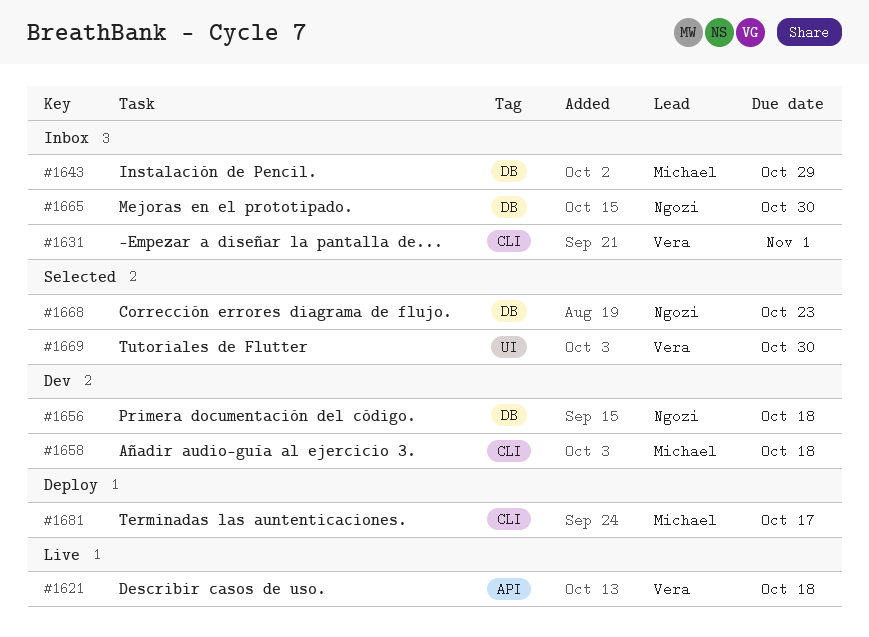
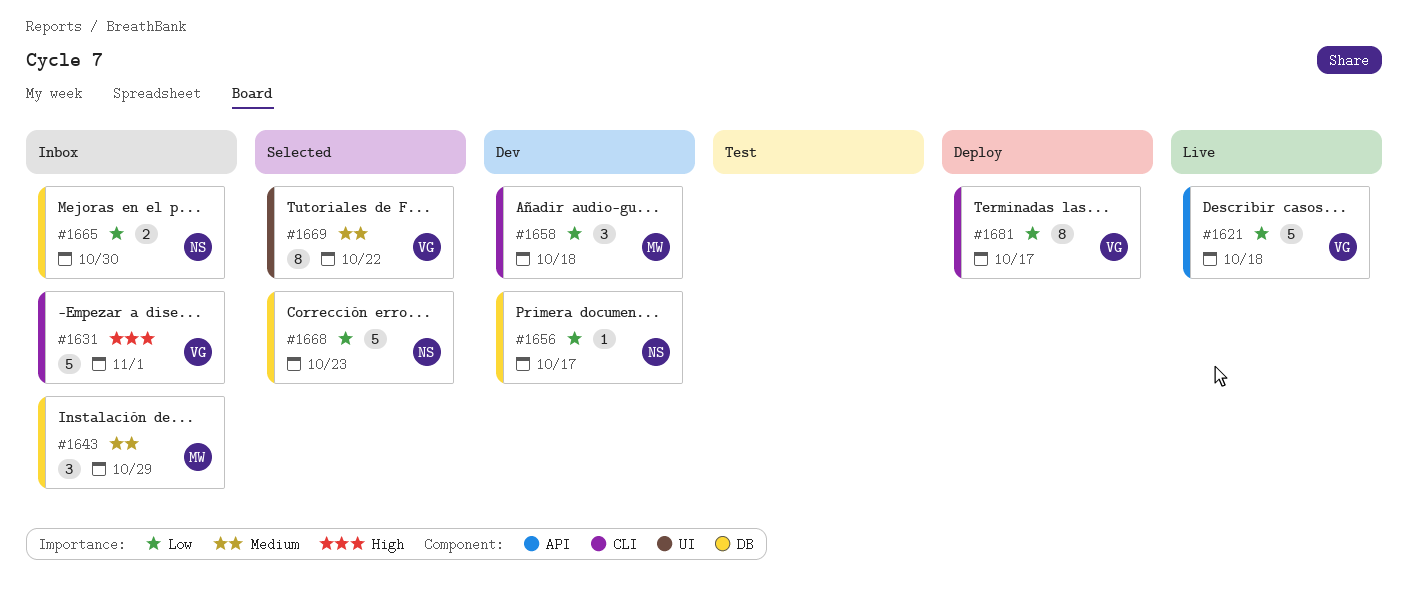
#1656, due: Oct 18 -> Oct 17
#1669, due: Oct 30 -> Oct 22
#1681, owner: Michael -> Vera

